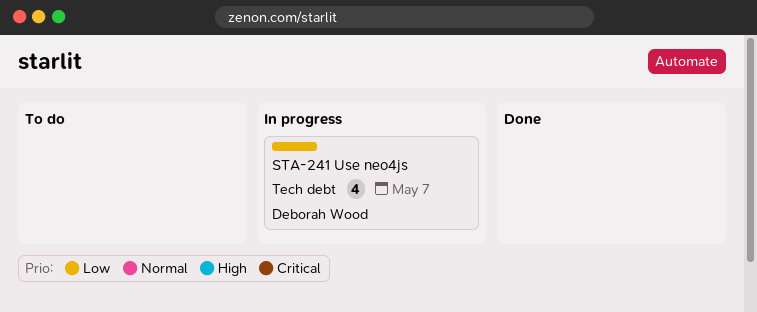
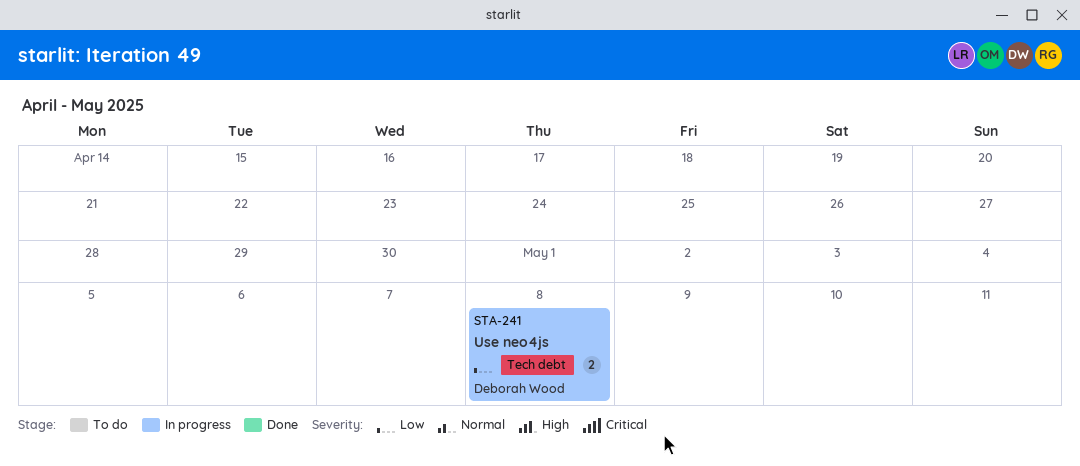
STA-241, estimate: 4 -> 2
STA-241, due: May 7 -> May 8

